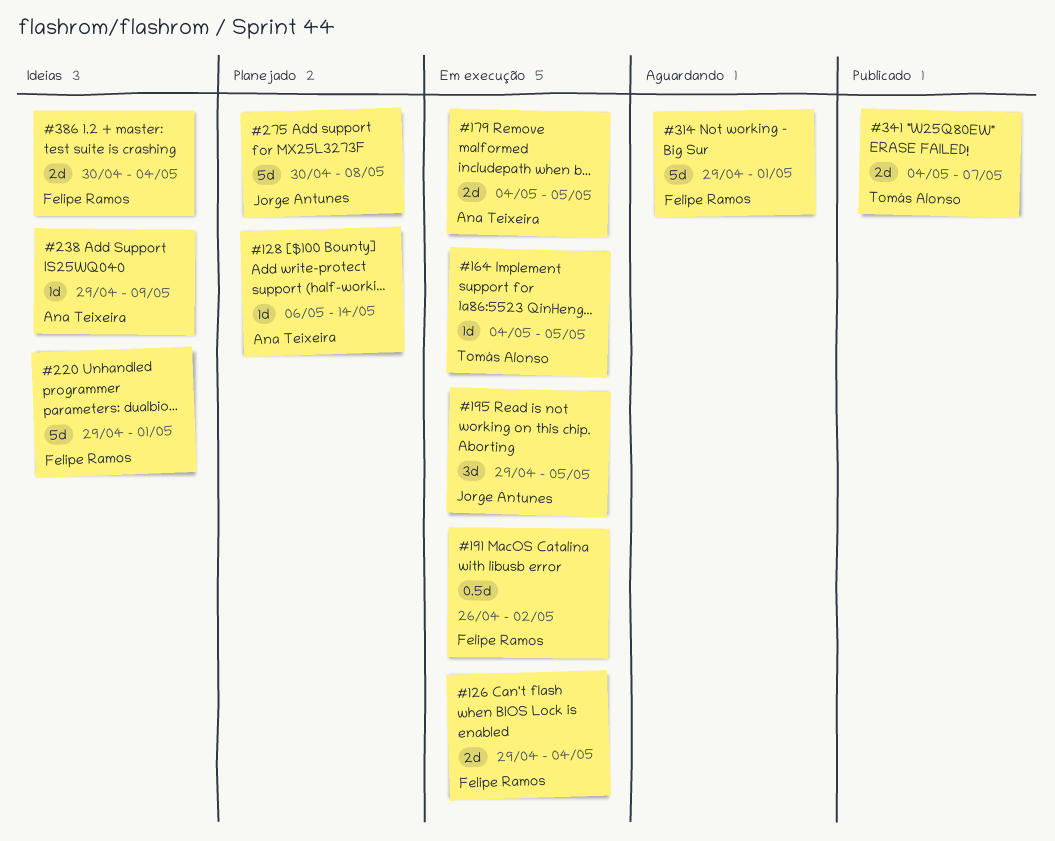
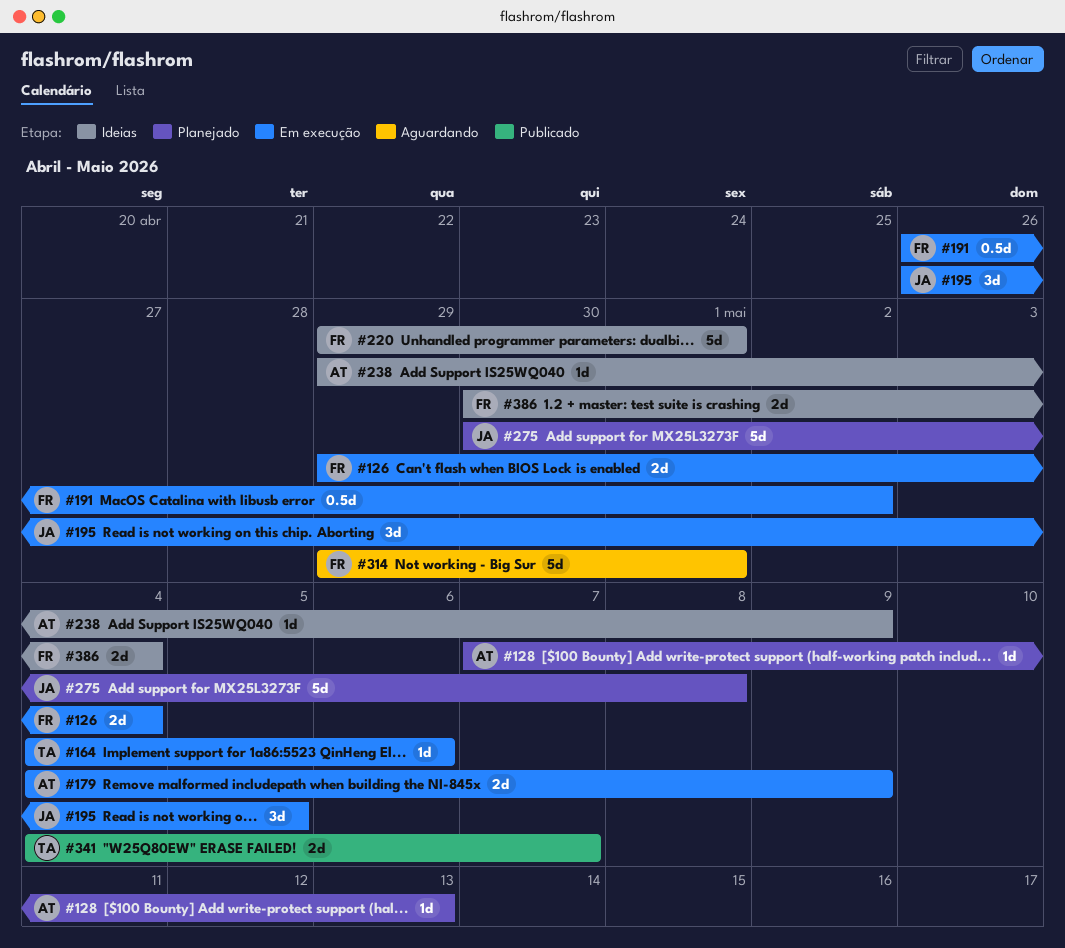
#128, start: May 6 -> May 7
#128, due: May 14 -> May 13
#164, due: May 5 -> May 6
#179, due: May 5 -> May 9
#195, start: Apr 29 -> Apr 26

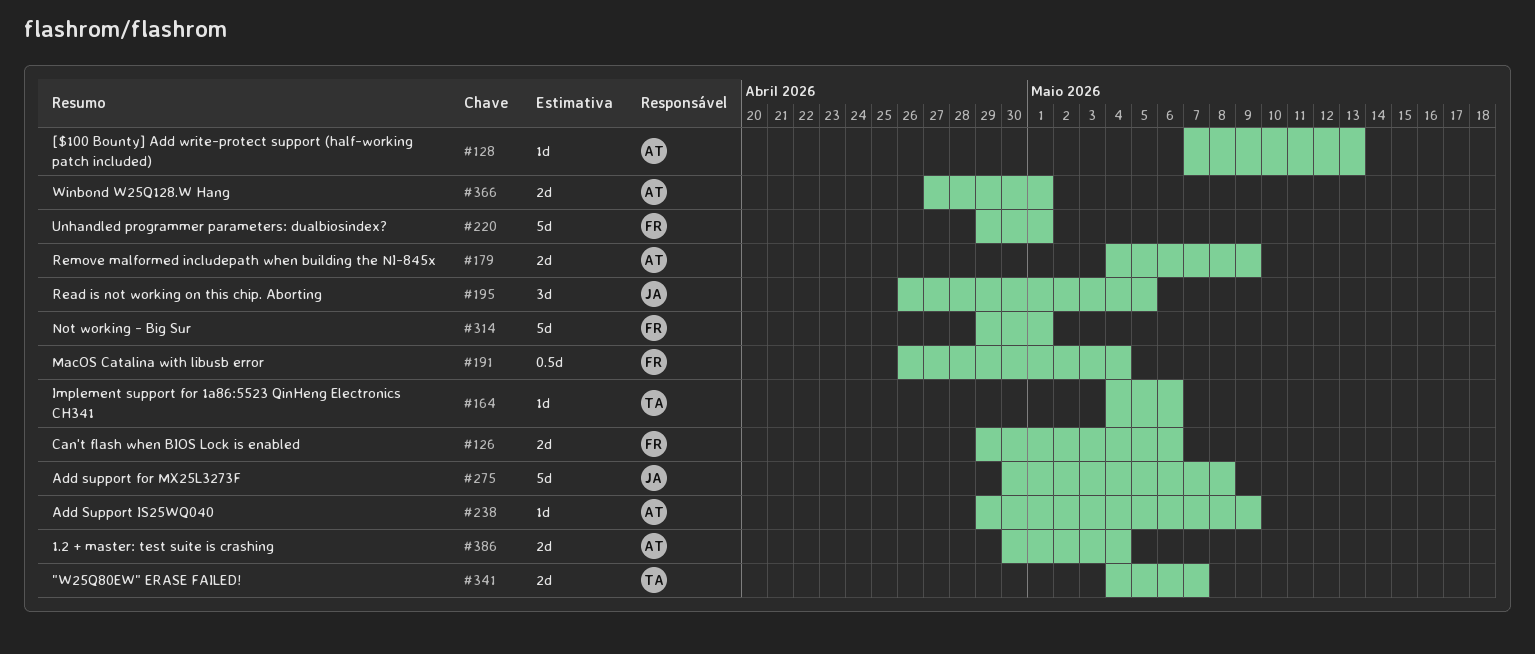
#126, due: May 4 -> May 6
#191, due: May 2 -> May 4
#366: none -> present
#386, owner: FR -> AT

